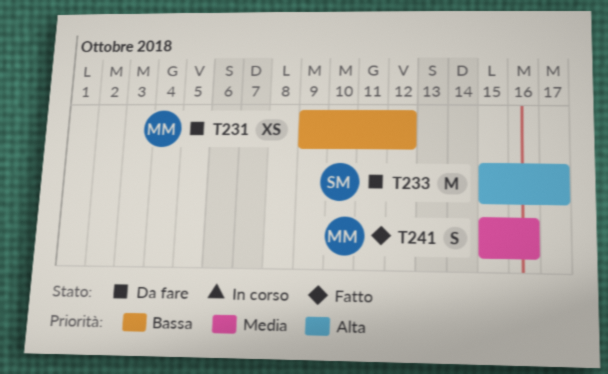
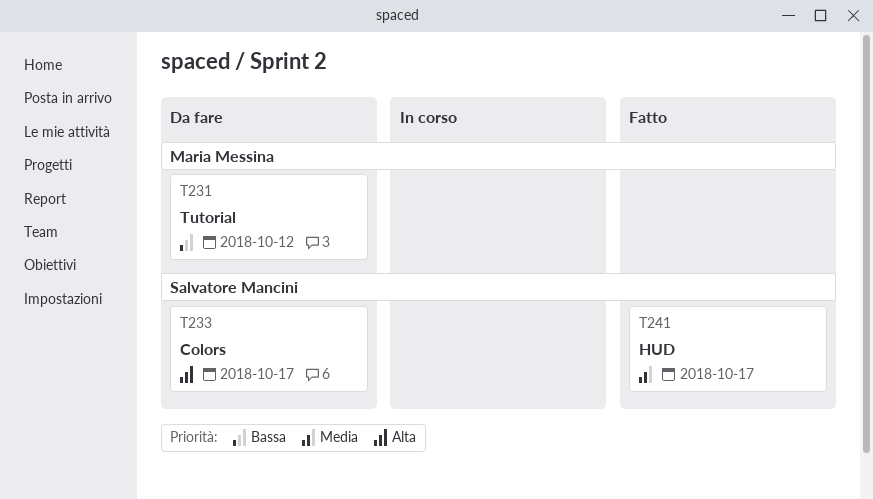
T241, owner: Maria Messina -> Salvatore Mancini
T241, due: Oct 16 -> Oct 17

